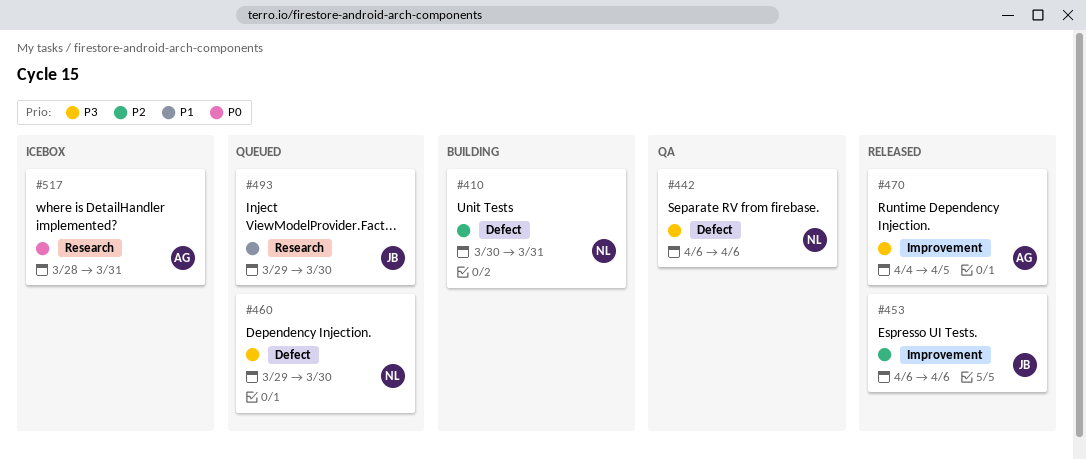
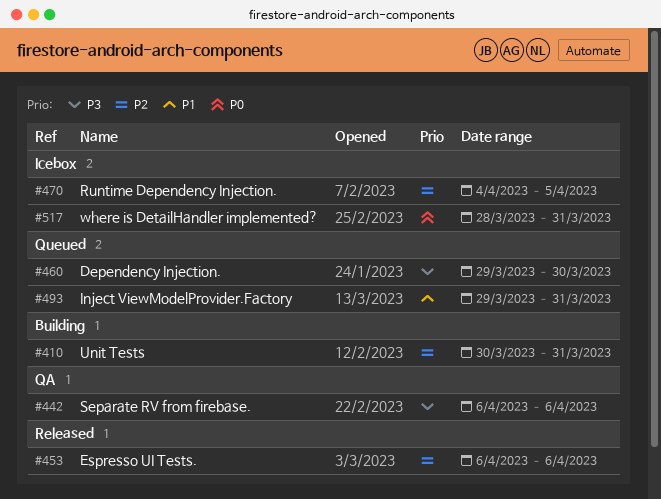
#470, status: Released -> Icebox
#470, priority: P3 -> P2
#493, due: Mar 30 -> Mar 31

